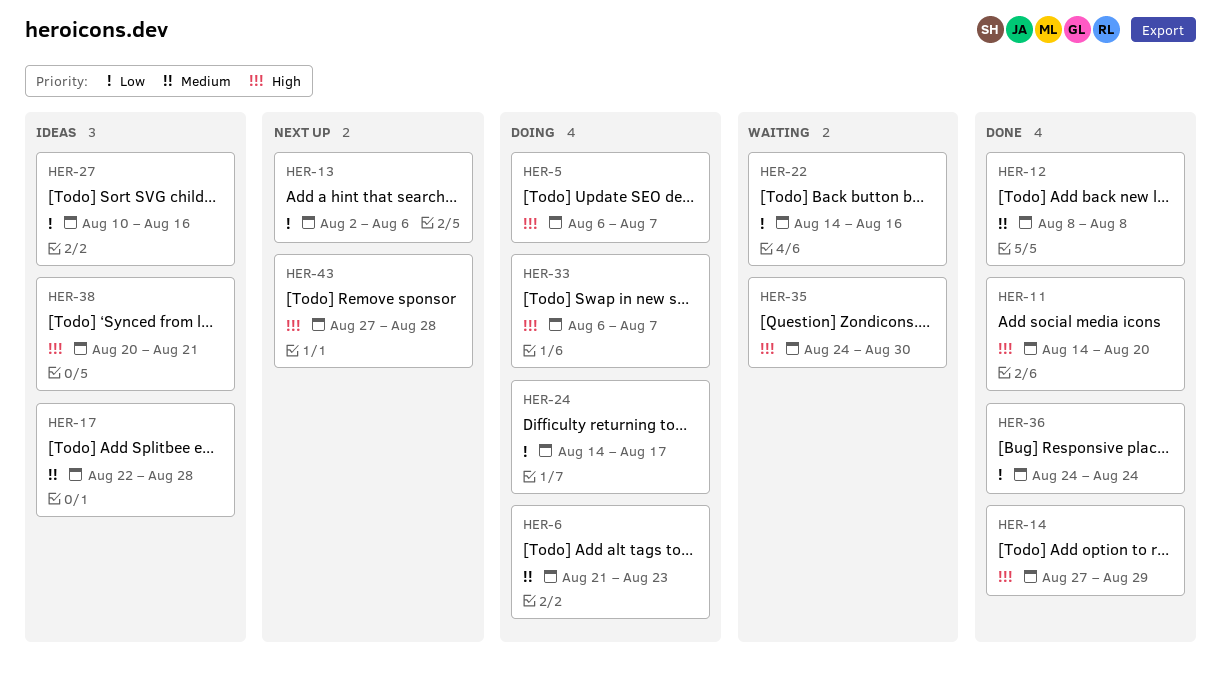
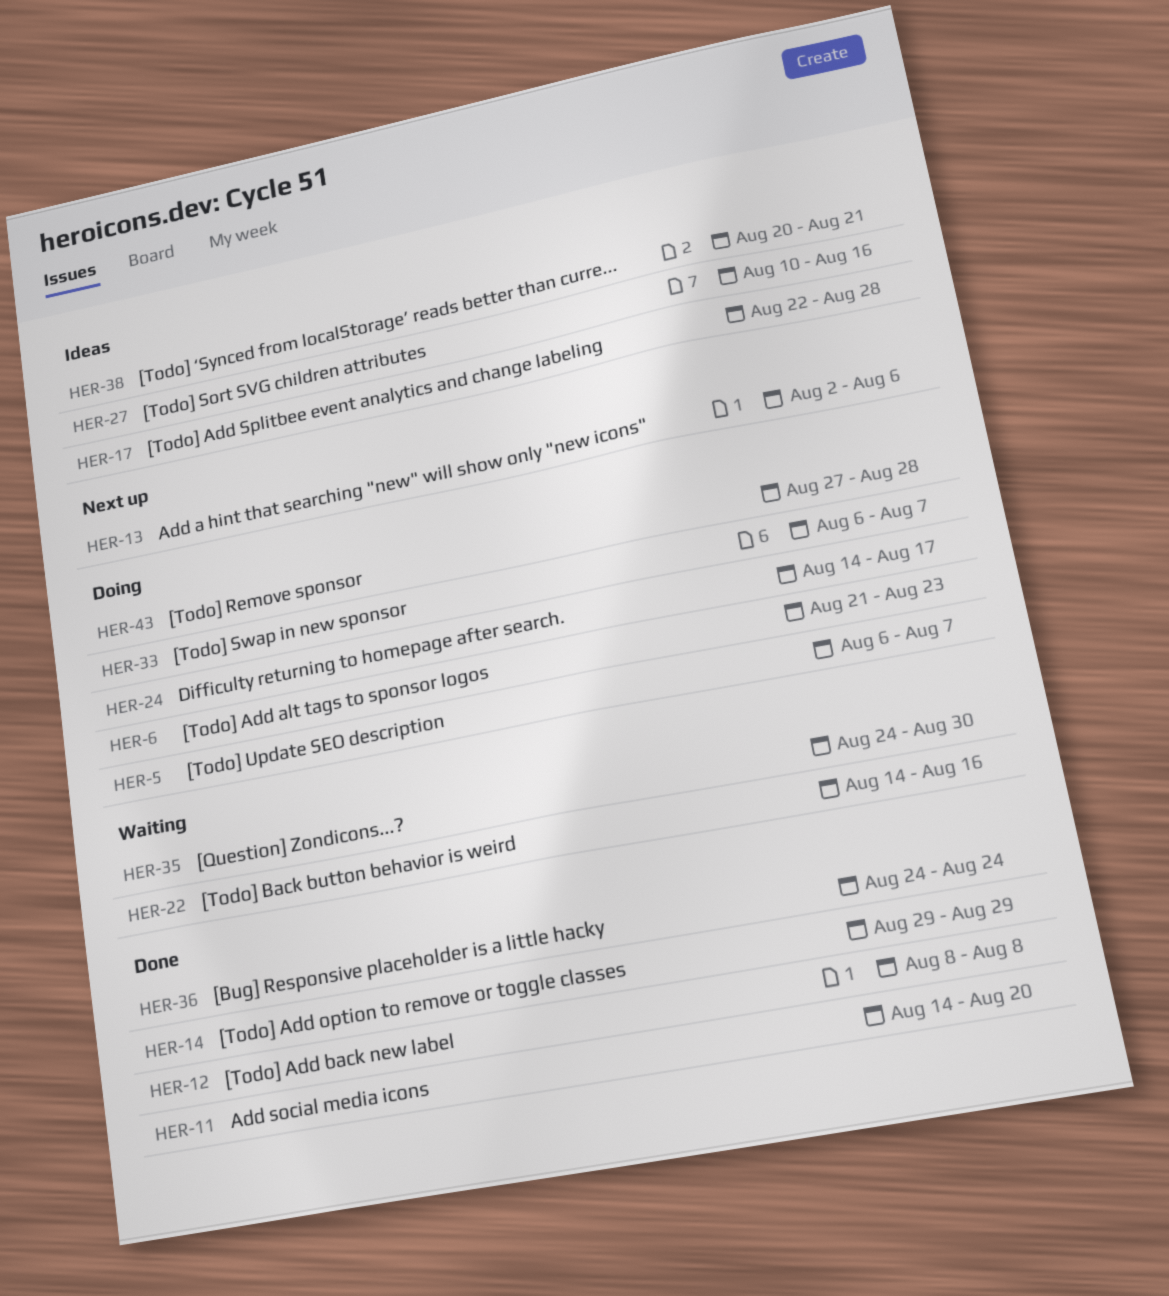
HER-14, start: Aug 27 -> Aug 29
HER-43, status: Next up -> Doing

